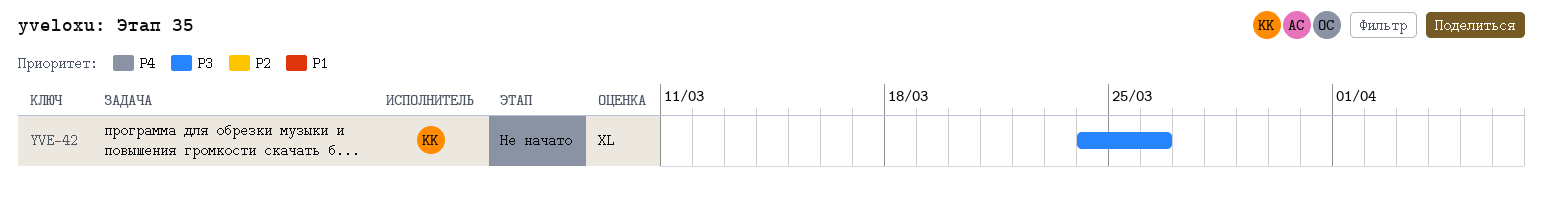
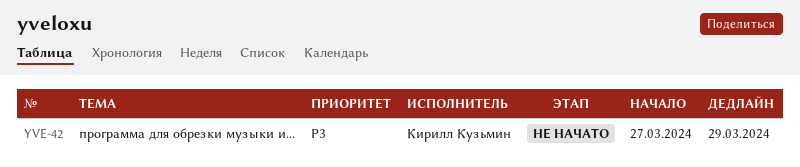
YVE-42, start: Mar 24 -> Mar 27
YVE-42, due: Mar 26 -> Mar 29

